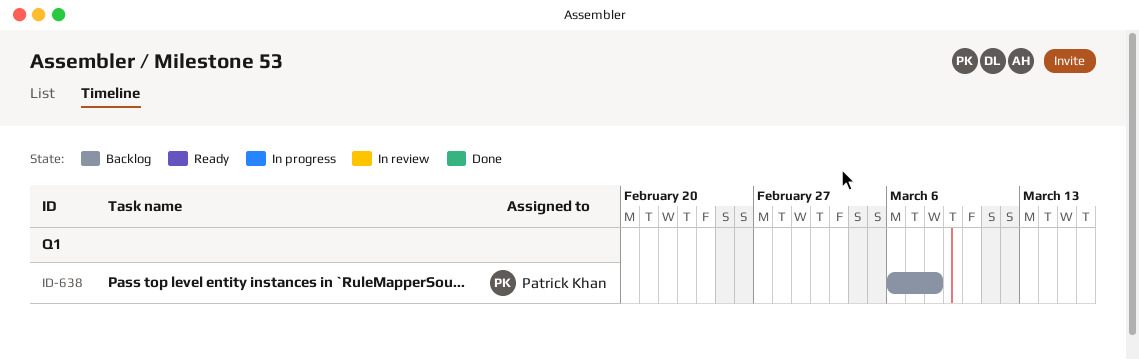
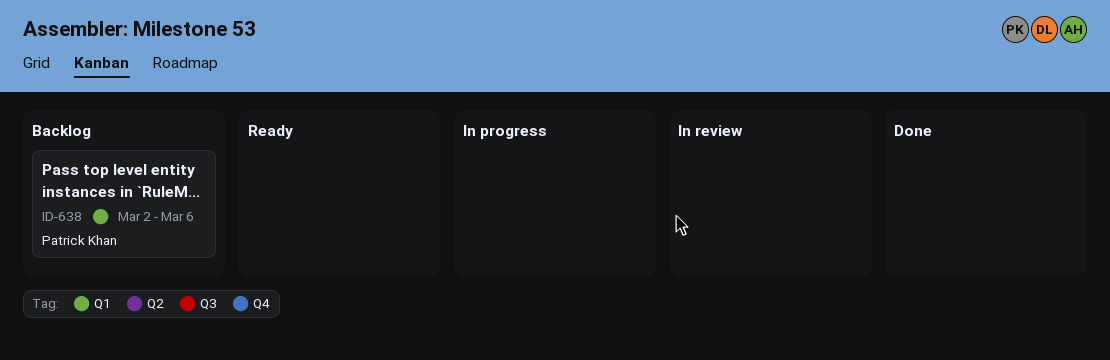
ID-638, start: Mar 6 -> Mar 2
ID-638, due: Mar 8 -> Mar 6

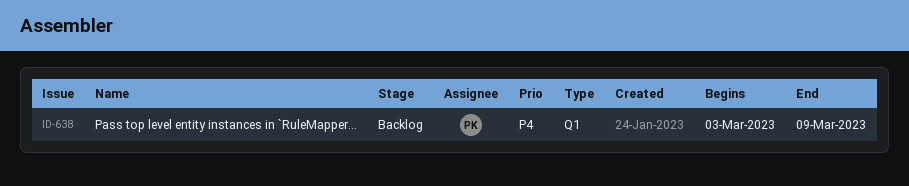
ID-638, start: Mar 2 -> Mar 3
ID-638, due: Mar 6 -> Mar 9

